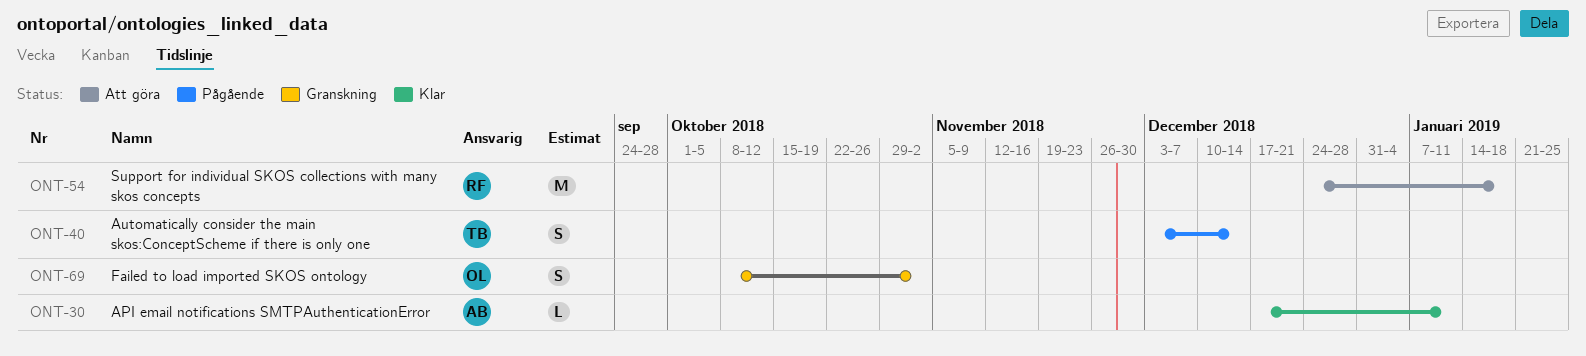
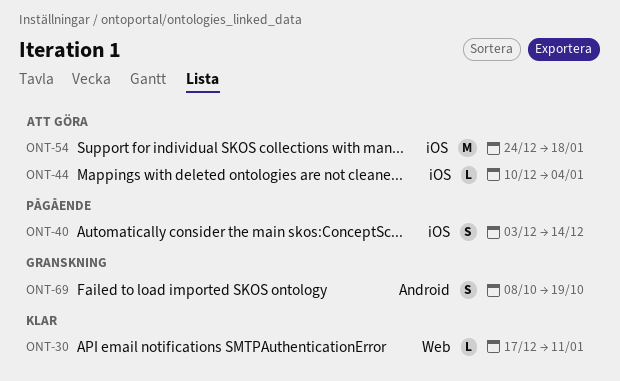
ONT-44: none -> present
ONT-69, due: Nov 2 -> Oct 19

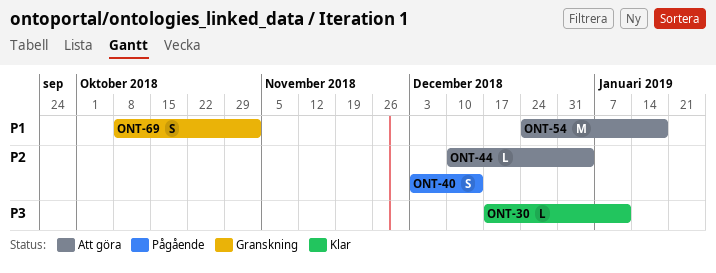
ONT-69, due: Oct 19 -> Nov 2

